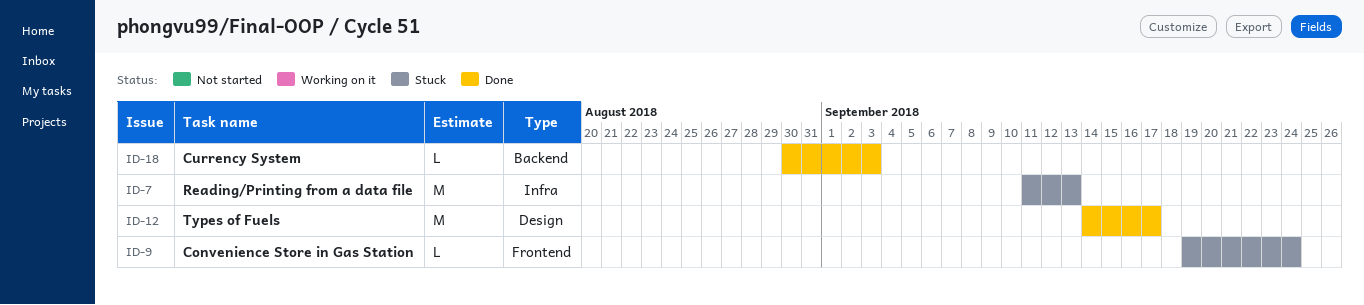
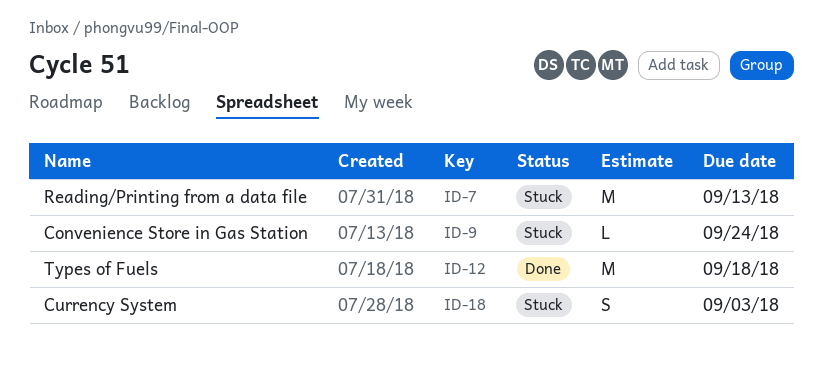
ID-12, due: Sep 17 -> Sep 18
ID-18, status: Done -> Stuck
ID-18, estimate: L -> S

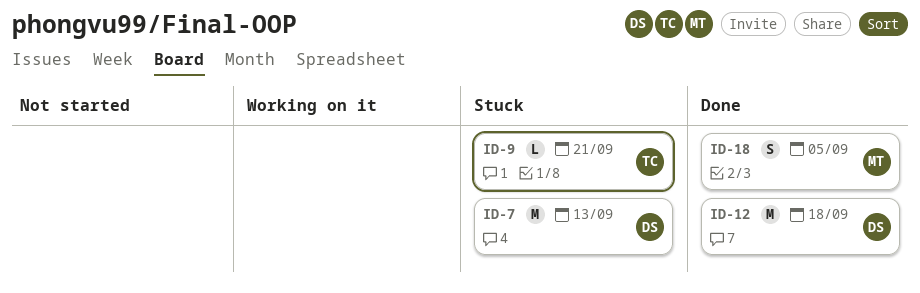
ID-9, due: Sep 24 -> Sep 21
ID-18, status: Stuck -> Done
ID-18, due: Sep 3 -> Sep 5

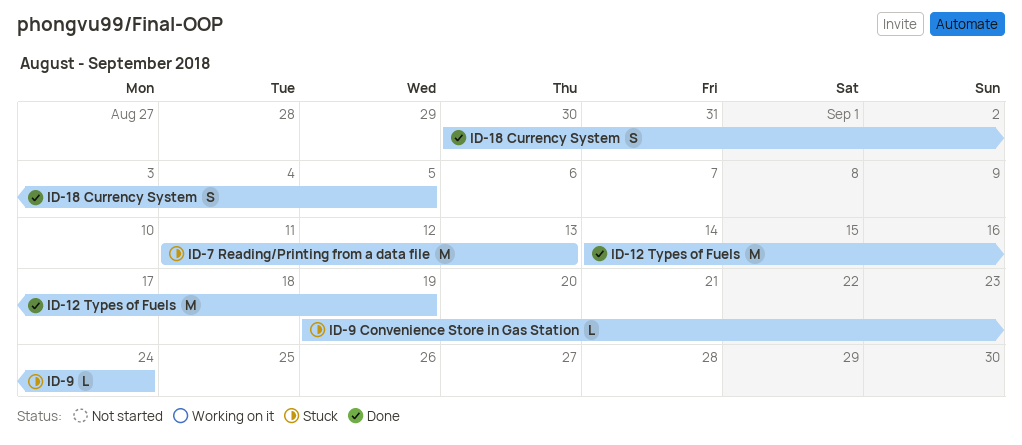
ID-9, due: Sep 21 -> Sep 24
ID-12, due: Sep 18 -> Sep 19

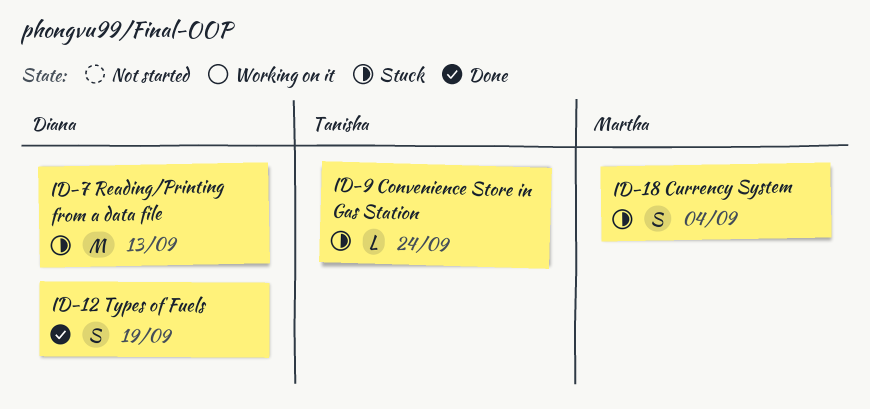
ID-12, estimate: M -> S
ID-18, status: Done -> Stuck
ID-18, due: Sep 5 -> Sep 4

